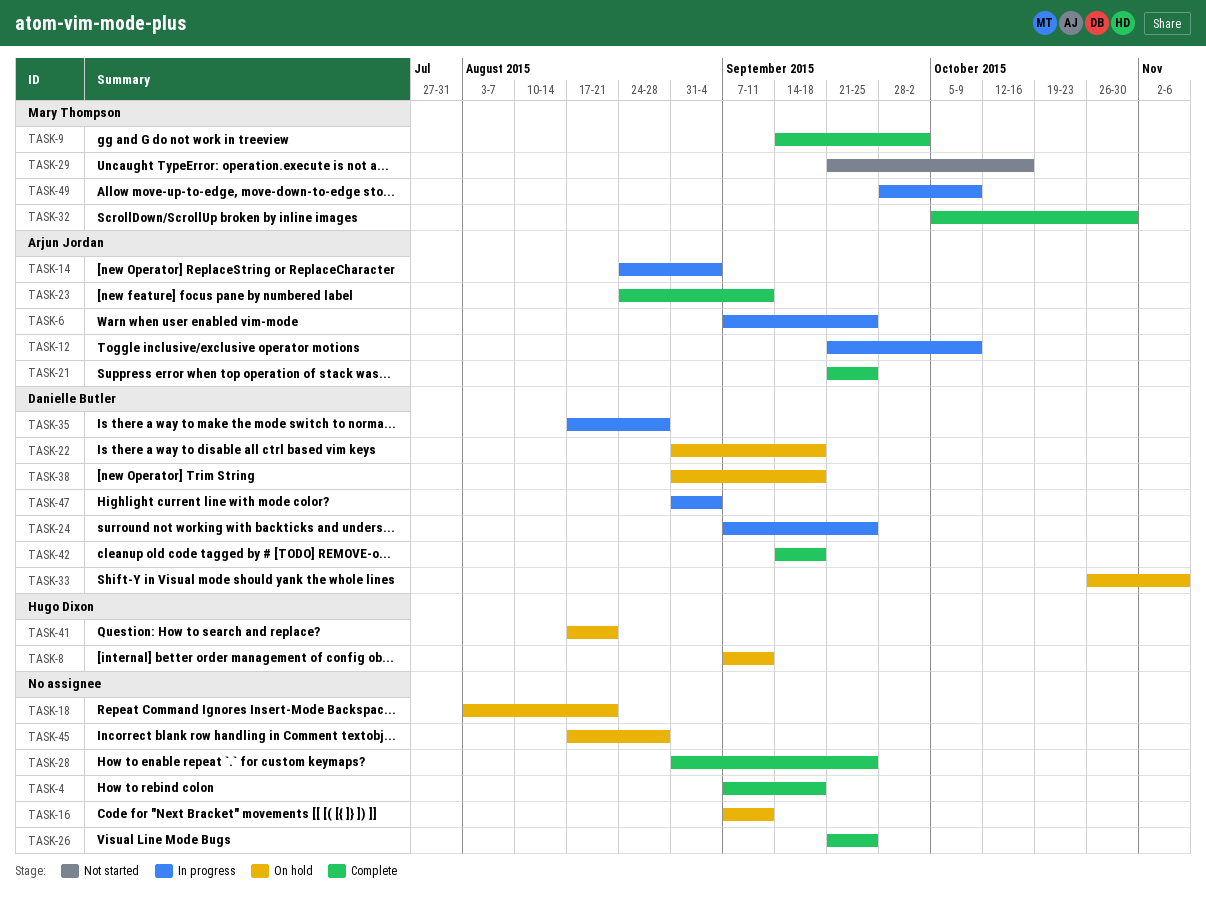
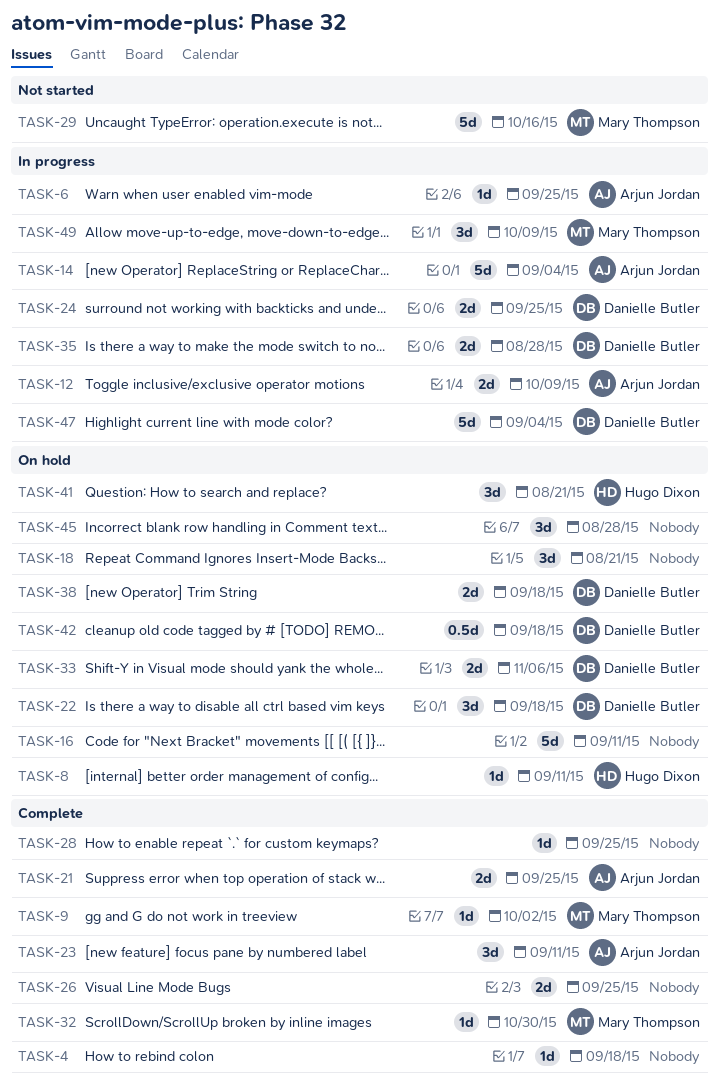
TASK-42, status: Complete -> On hold

